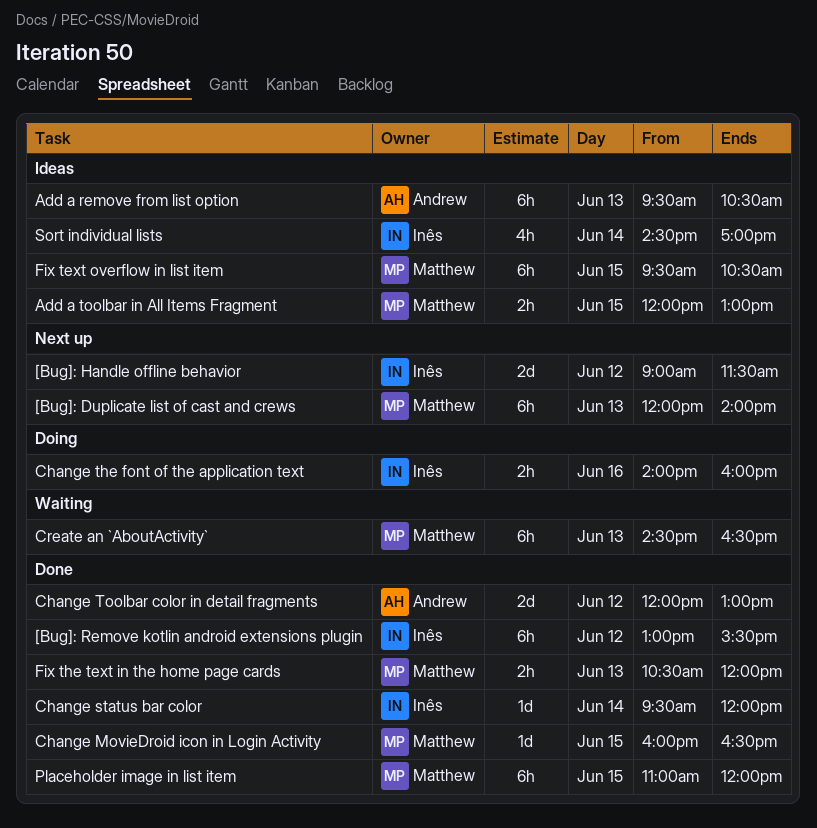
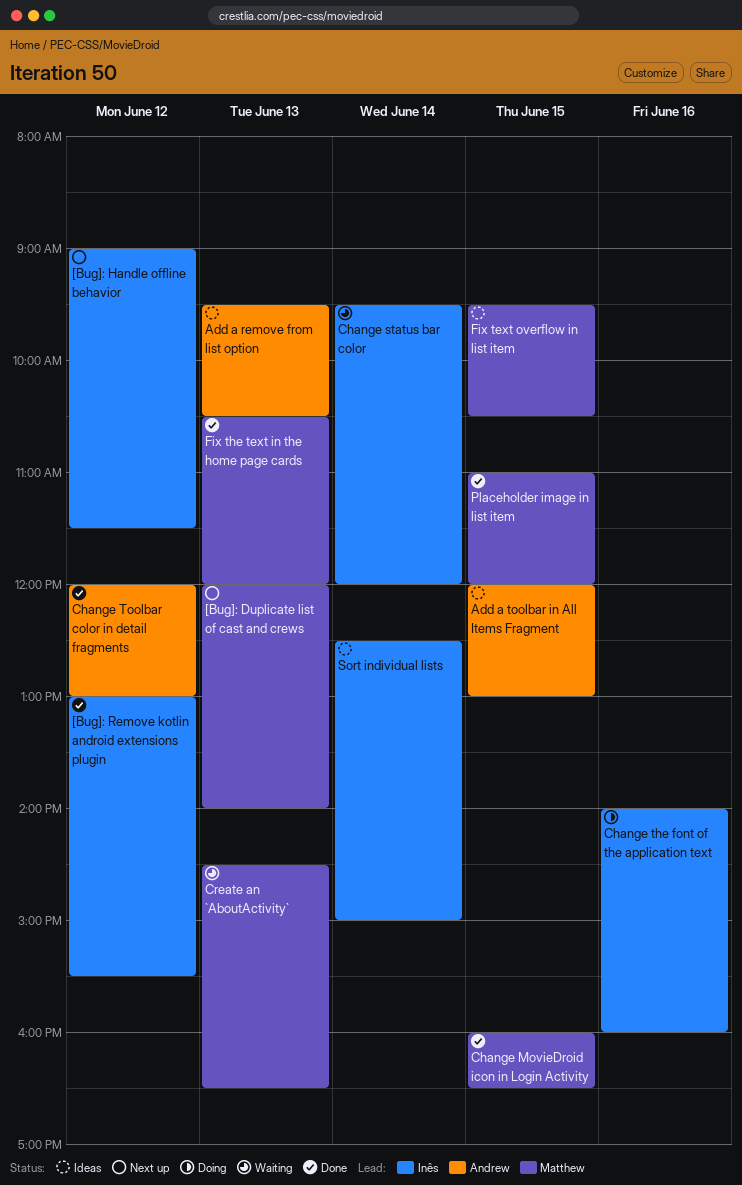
Add a toolbar in All Items Fragment, owner: Matthew -> Andrew
Change status bar color, status: Done -> Waiting
Sort individual lists, begins: 14:30 -> 12:30
Sort individual lists, ends: 17:00 -> 15:00

